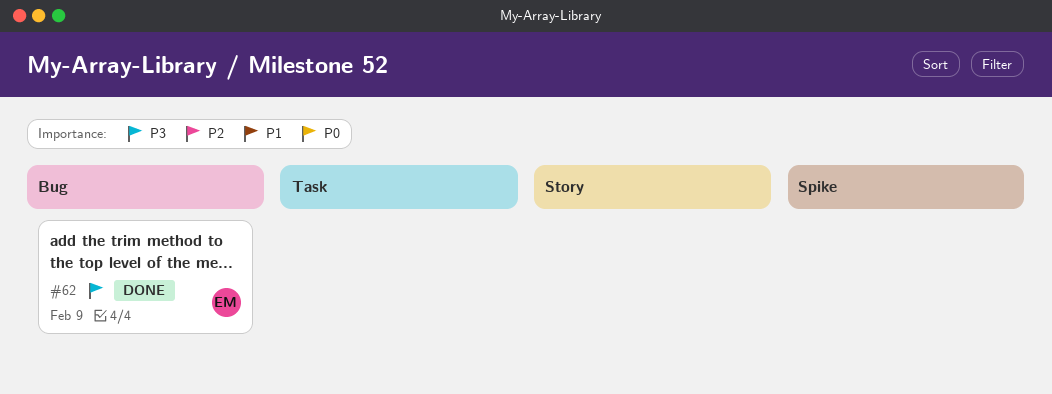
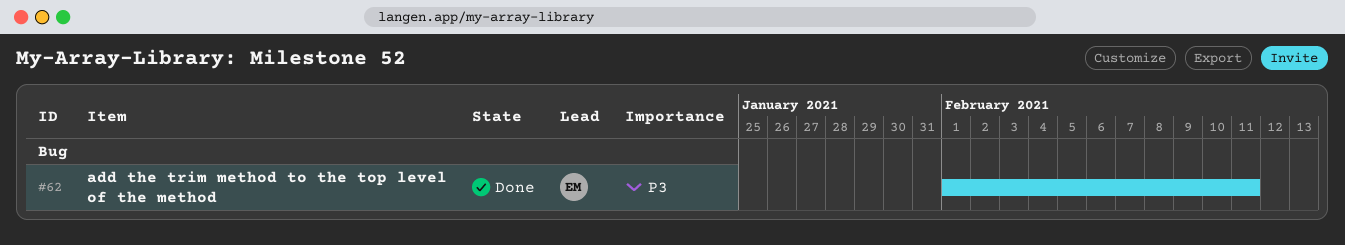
#62, due: Feb 9 -> Feb 11

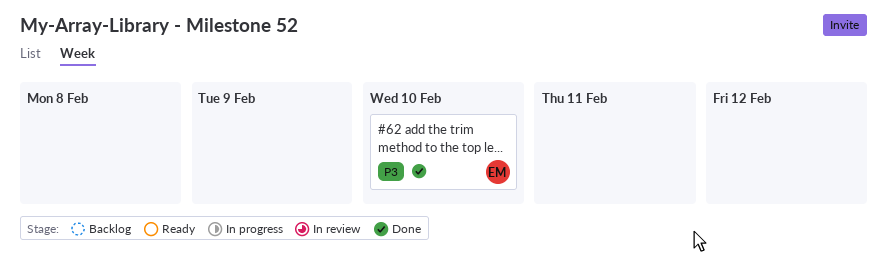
#62, due: Feb 11 -> Feb 10

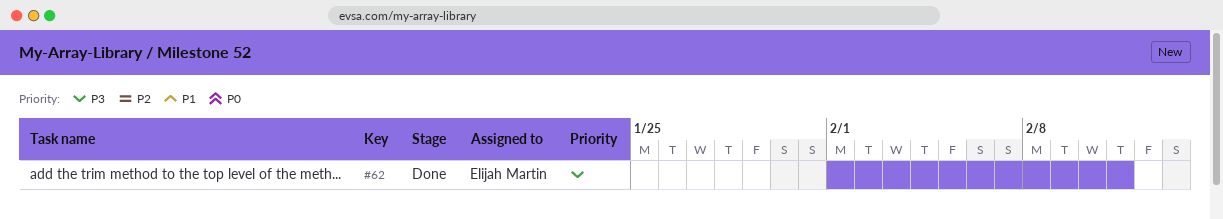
#62, due: Feb 10 -> Feb 11

